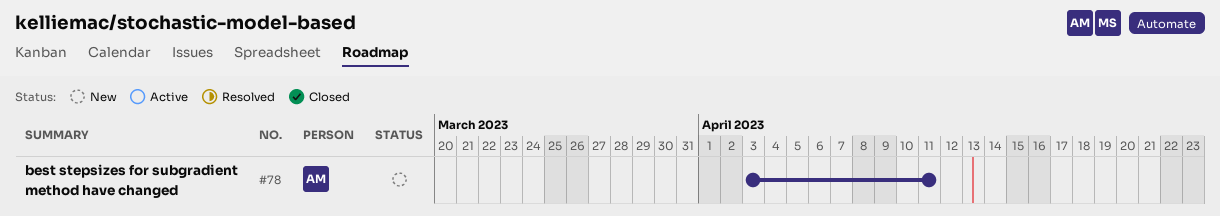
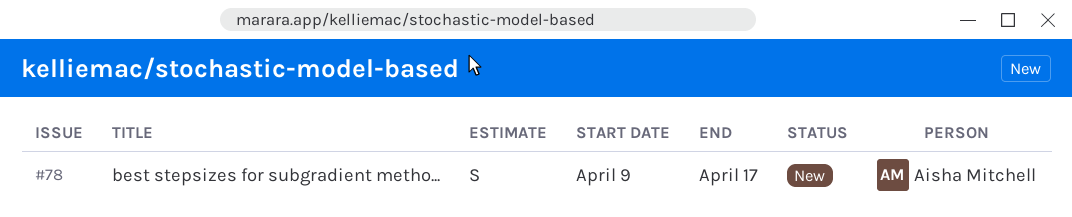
#78, start: Apr 3 -> Apr 9
#78, due: Apr 11 -> Apr 17

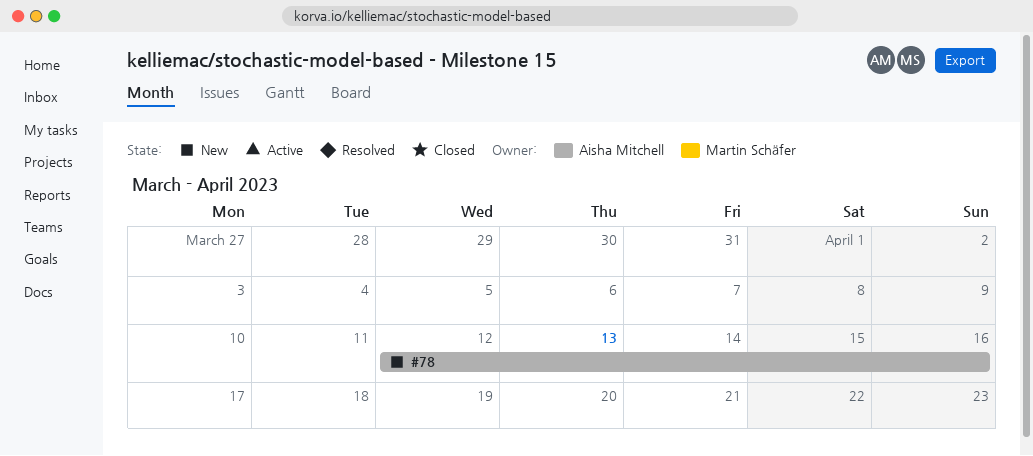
#78, start: Apr 9 -> Apr 12
#78, due: Apr 17 -> Apr 16

